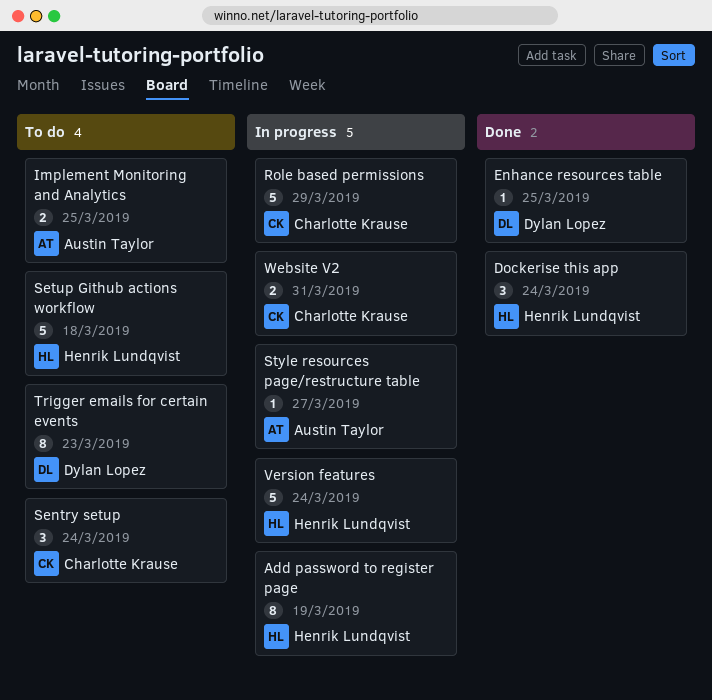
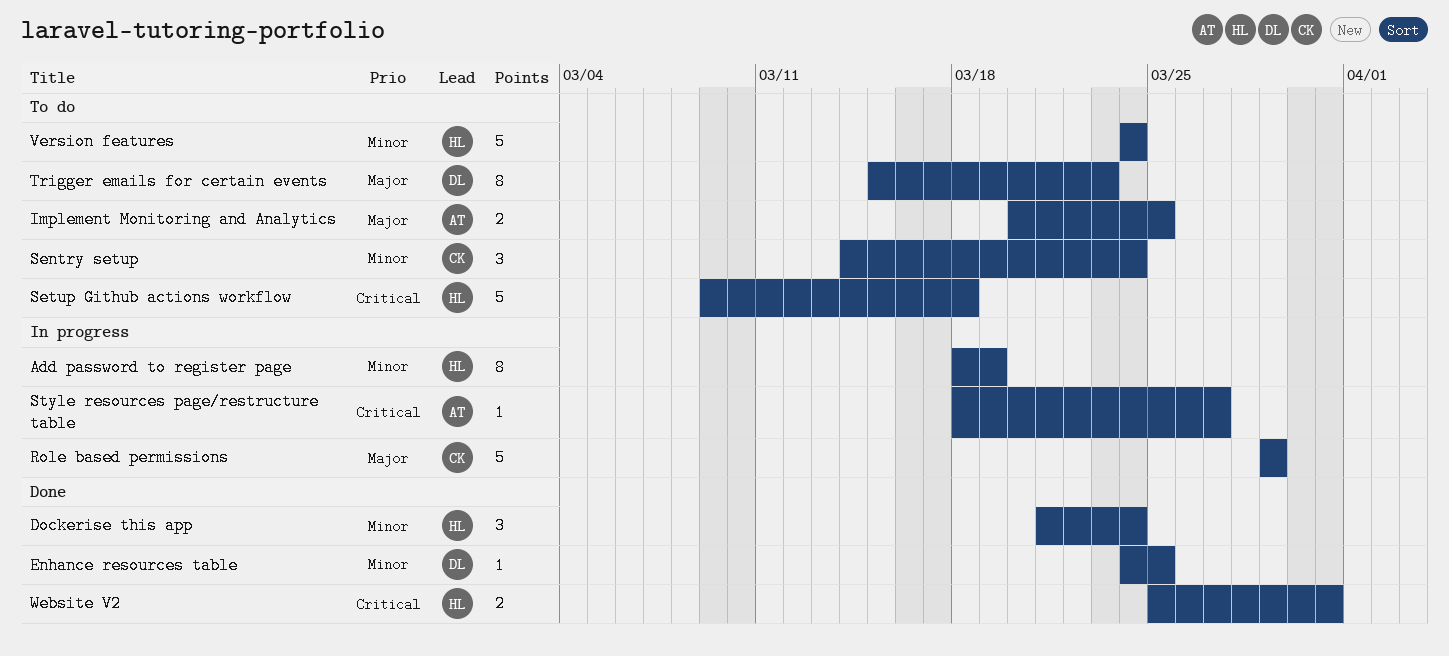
Version features, status: In progress -> To do
Website V2, status: In progress -> Done
Website V2, owner: Charlotte Krause -> Henrik Lundqvist

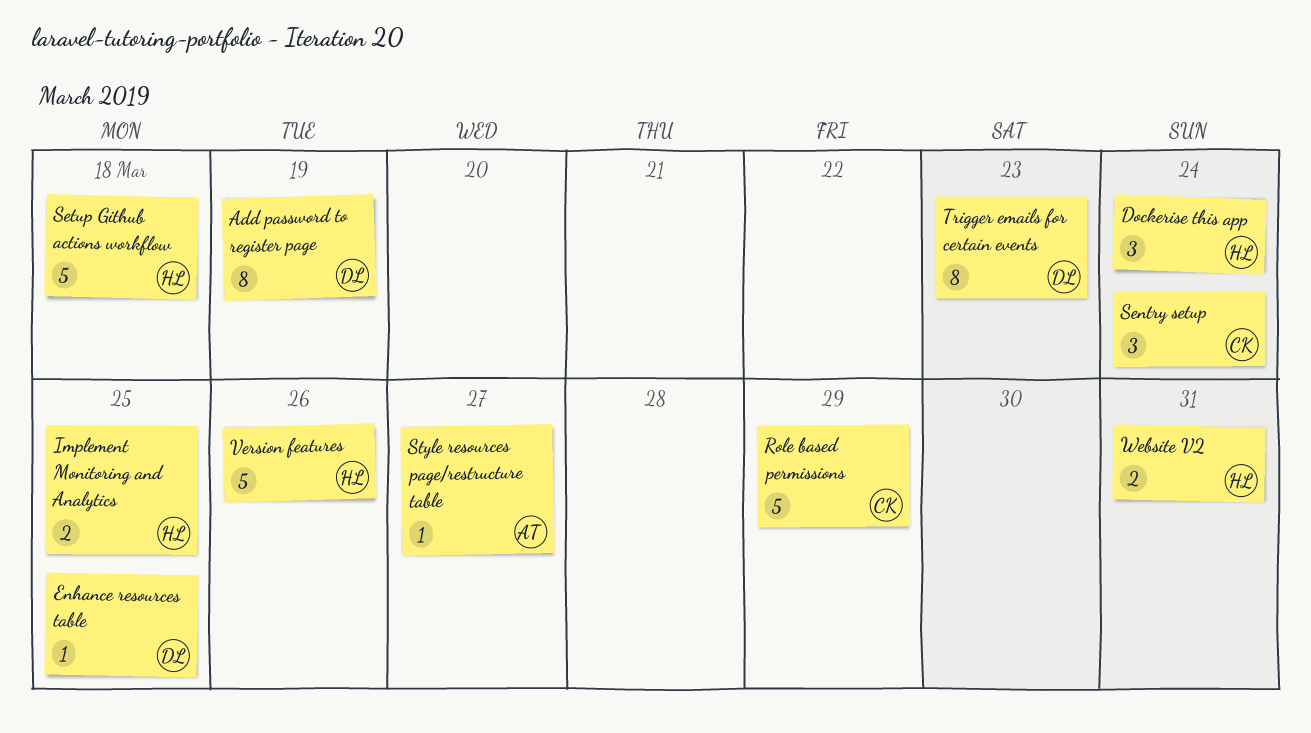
Add password to register page, owner: HL -> DL
Implement Monitoring and Analytics, owner: AT -> HL
Version features, due: Mar 24 -> Mar 26

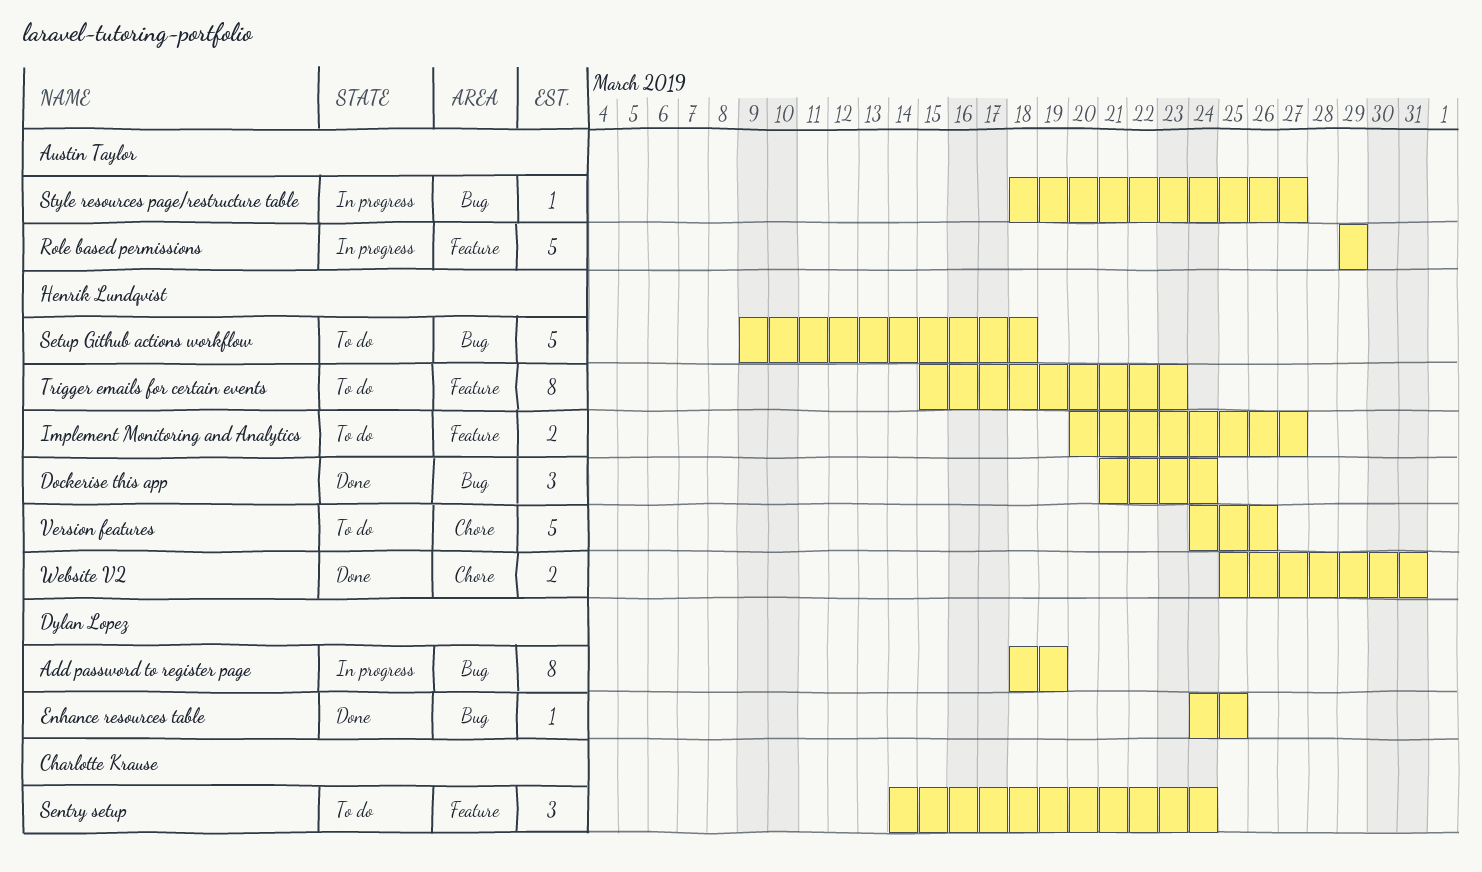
Implement Monitoring and Analytics, due: Mar 25 -> Mar 27
Role based permissions, owner: Charlotte Krause -> Austin Taylor
Trigger emails for certain events, owner: Dylan Lopez -> Henrik Lundqvist

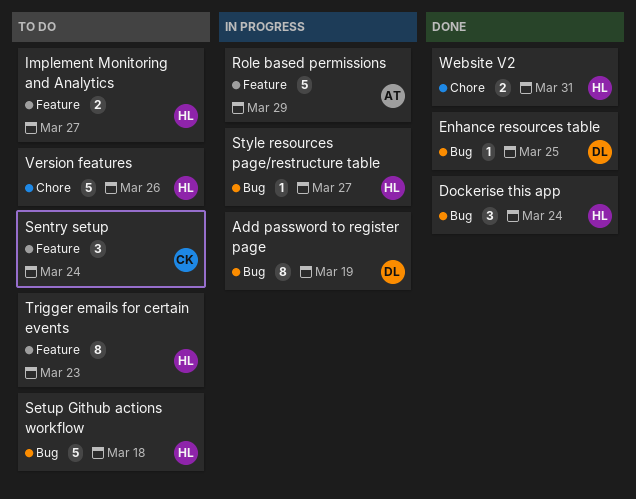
Style resources page/restructure table, owner: Austin Taylor -> Henrik Lundqvist

